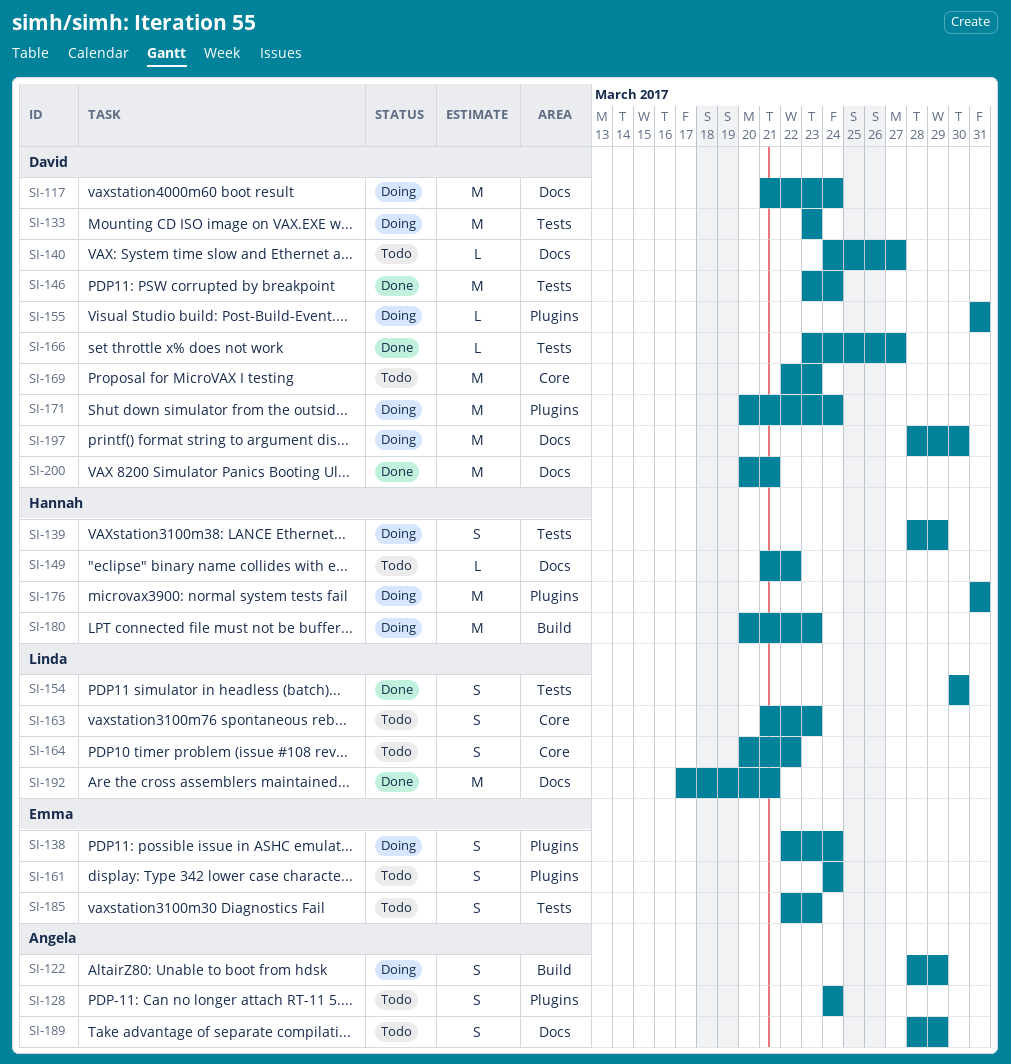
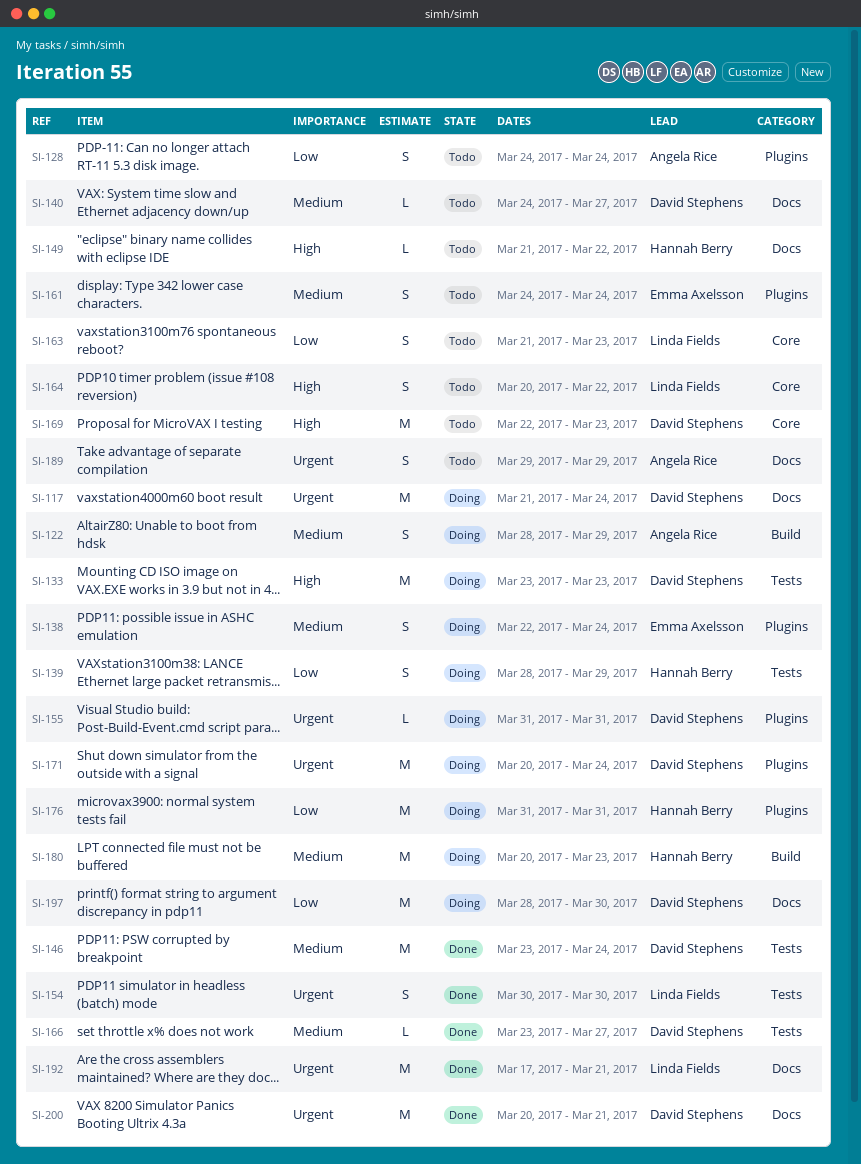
SI-185: present -> none
SI-189, start: Mar 28 -> Mar 29

